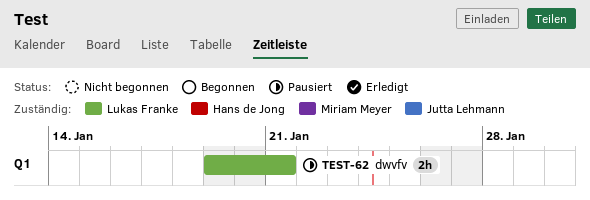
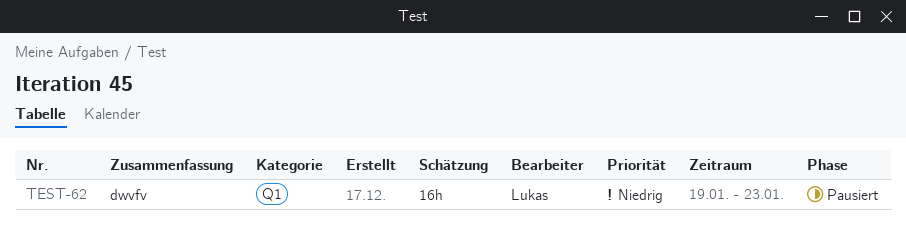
TEST-62, estimate: 2h -> 16h
TEST-62, due: Jan 21 -> Jan 23

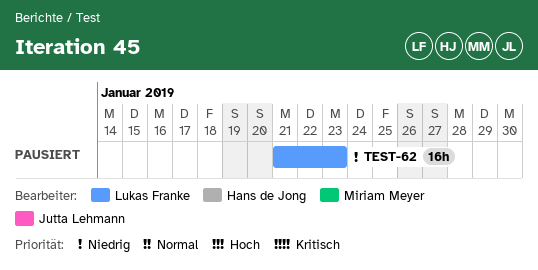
TEST-62, start: Jan 19 -> Jan 21

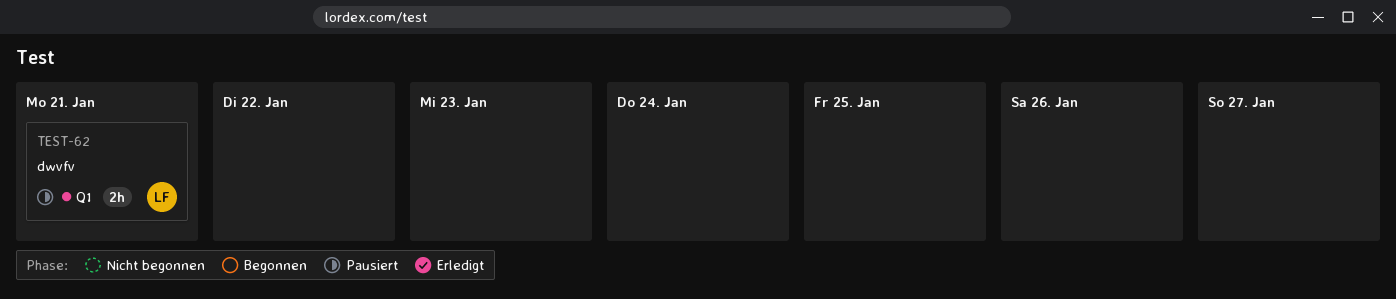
TEST-62, estimate: 16h -> 2h
TEST-62, due: Jan 23 -> Jan 21

